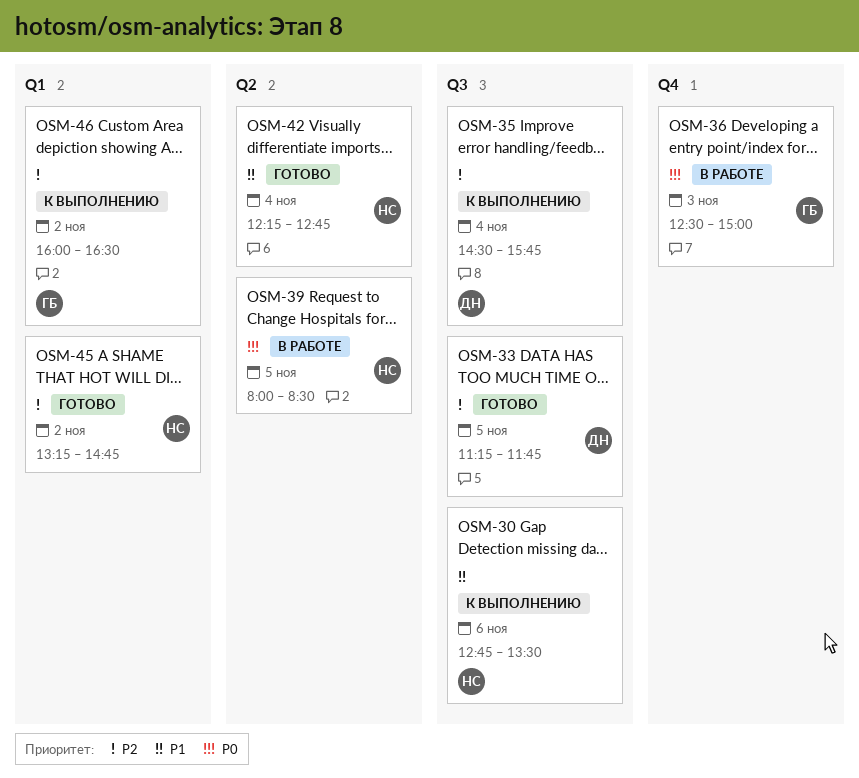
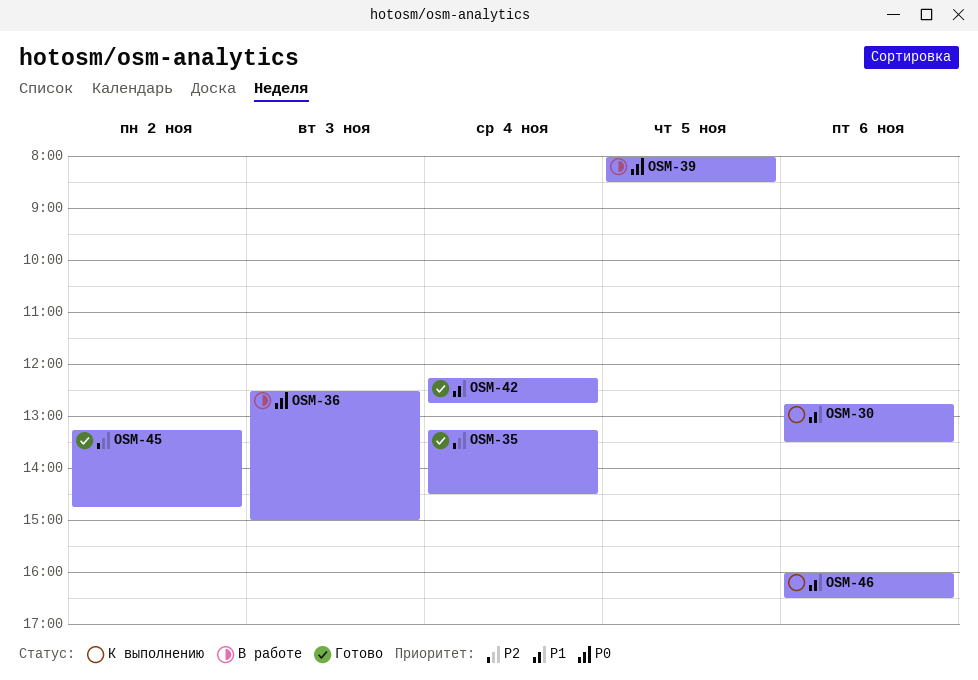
OSM-33: present -> none
OSM-35, status: К выполнению -> Готово
OSM-35, begins: 14:30 -> 13:15
OSM-35, ends: 15:45 -> 14:30
OSM-46, priority: P2 -> P1
OSM-46, day: Nov 2 -> Nov 6

